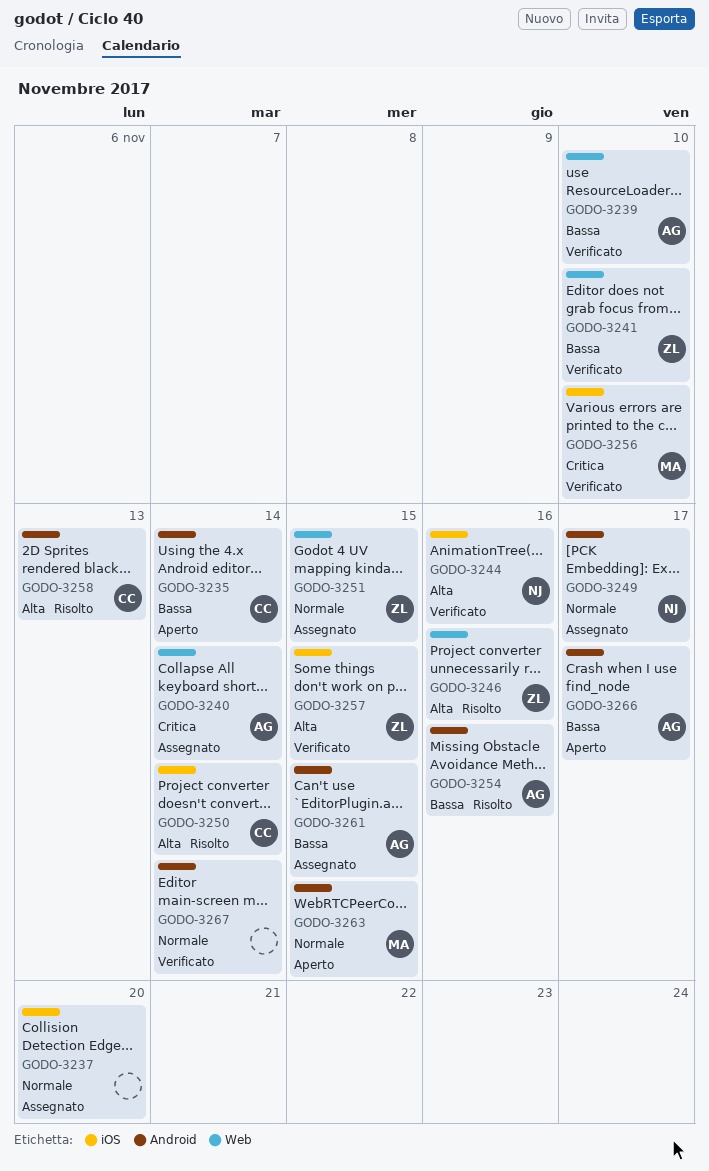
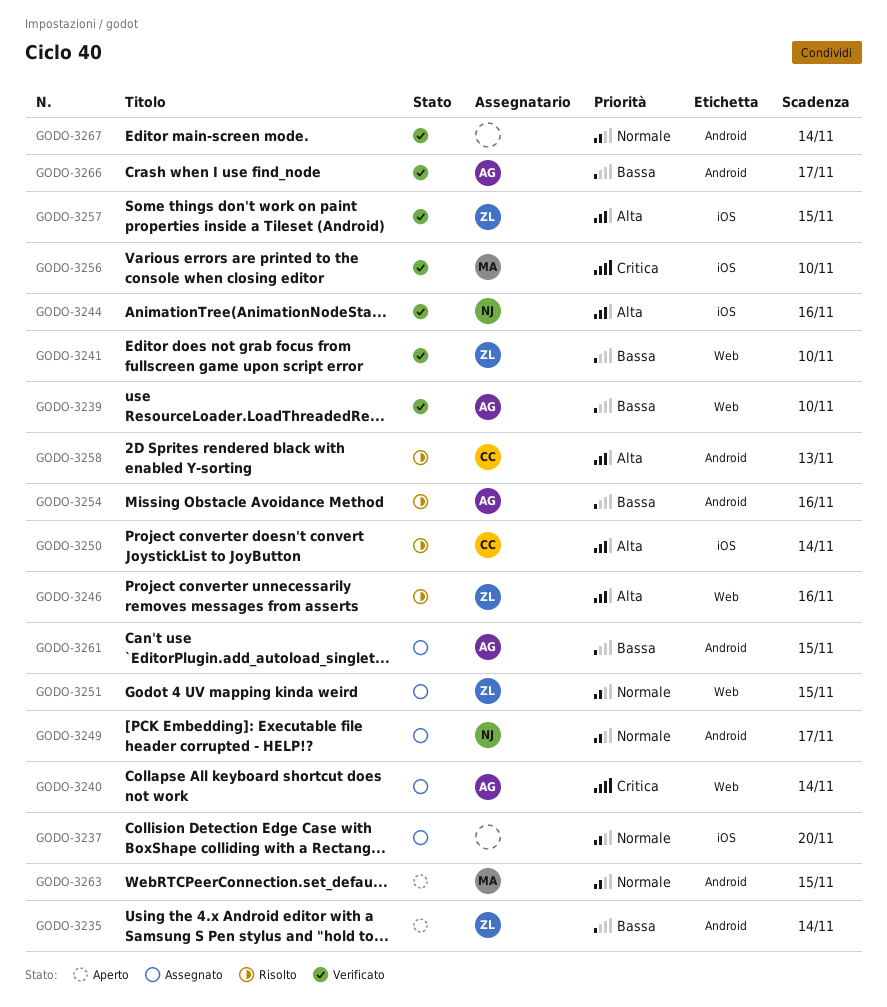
GODO-3235, owner: CC -> ZL
GODO-3266, status: Aperto -> Verificato

